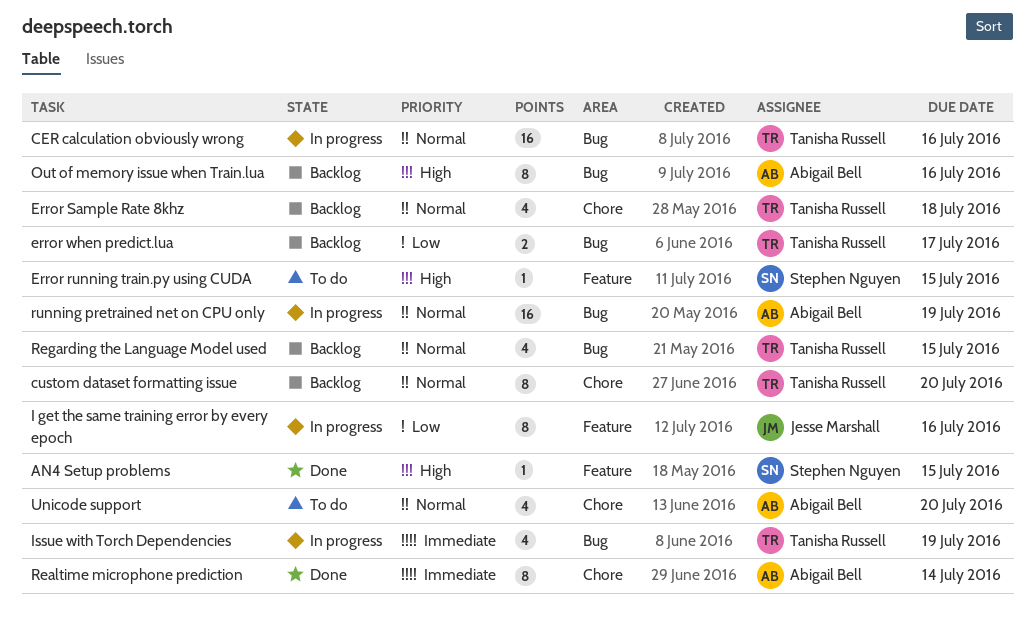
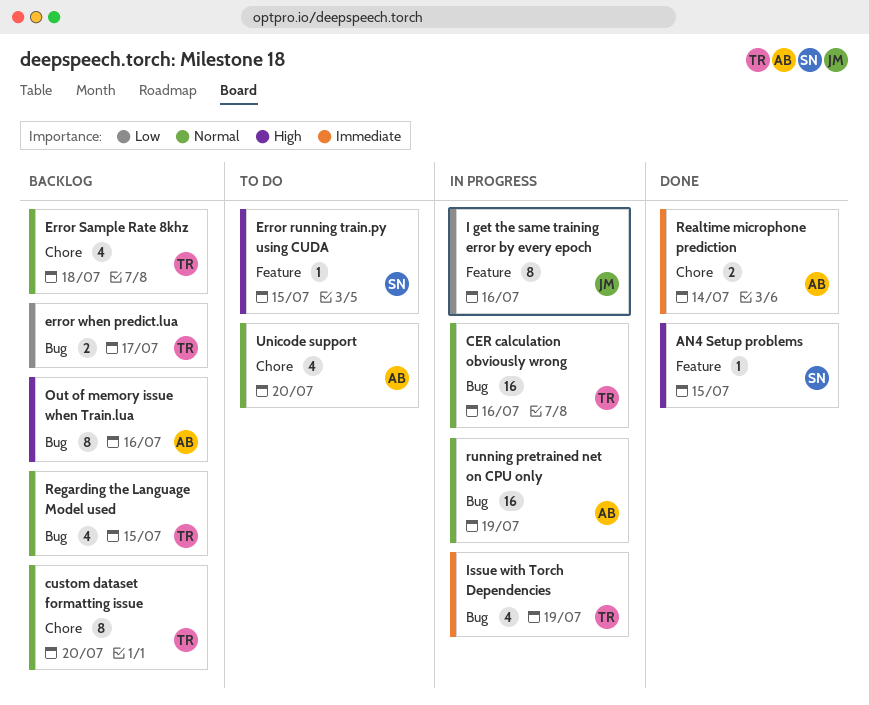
Realtime microphone prediction, estimate: 8 -> 2

